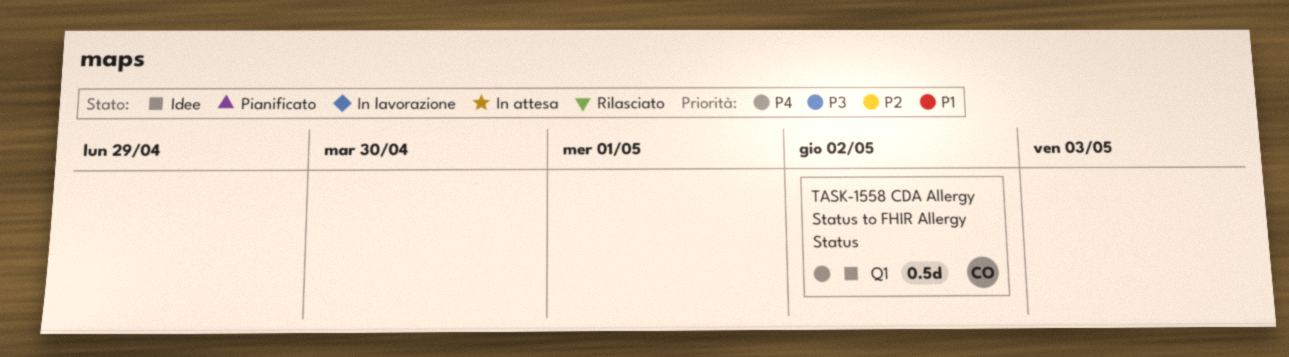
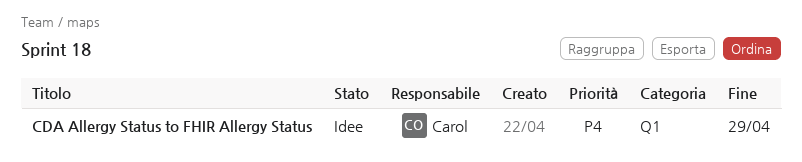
CDA Allergy Status to FHIR Allergy Status, due: May 2 -> Apr 29

